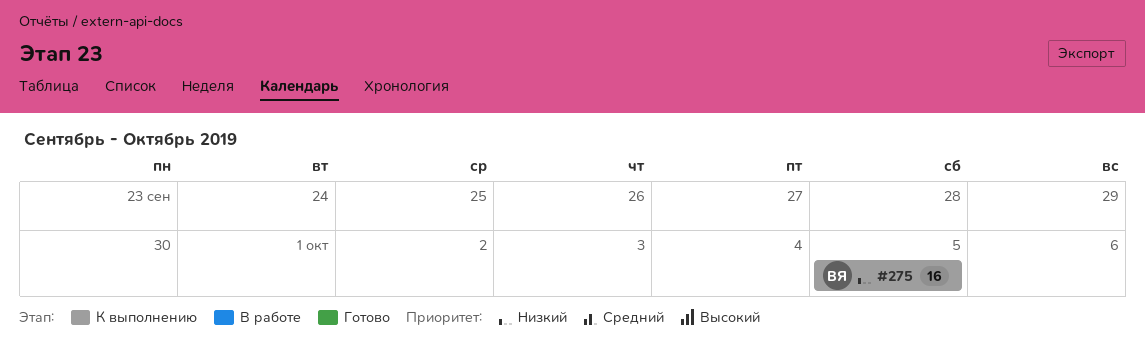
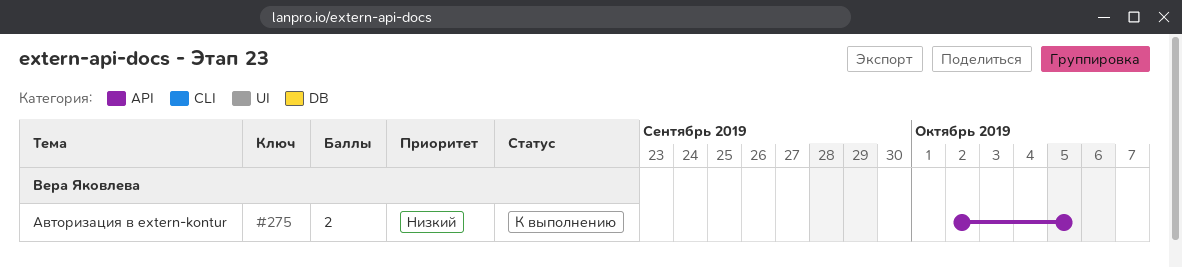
#275, estimate: 16 -> 2
#275, start: Oct 5 -> Oct 2

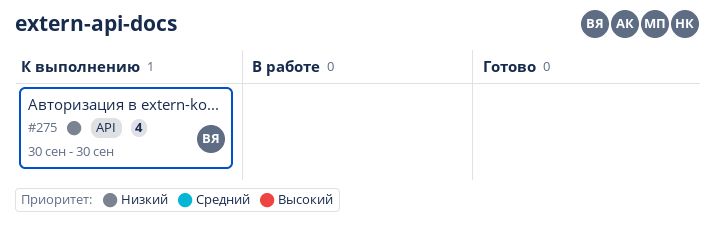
#275, estimate: 2 -> 4
#275, start: Oct 2 -> Sep 30
#275, due: Oct 5 -> Sep 30

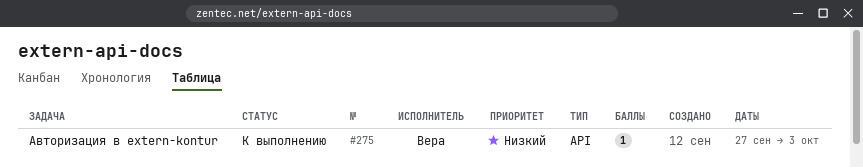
#275, estimate: 4 -> 1
#275, start: Sep 30 -> Sep 27
#275, due: Sep 30 -> Oct 3

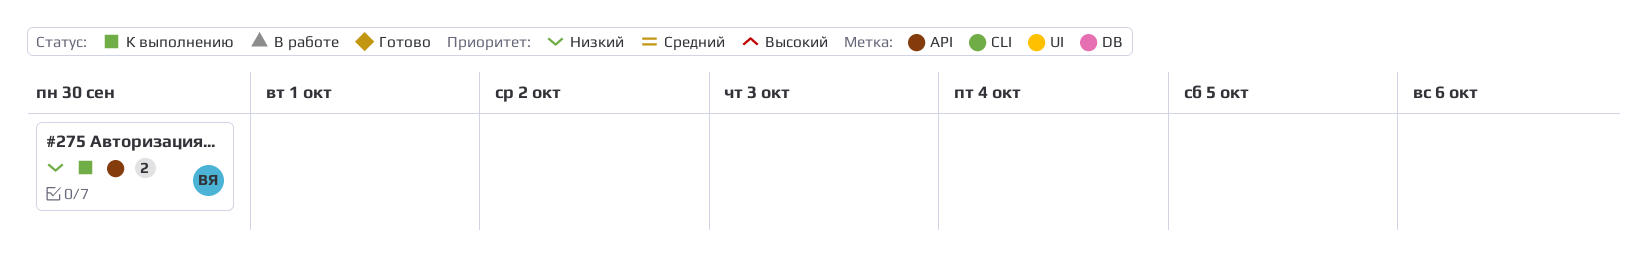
#275, estimate: 1 -> 2
#275, due: Oct 3 -> Sep 30

